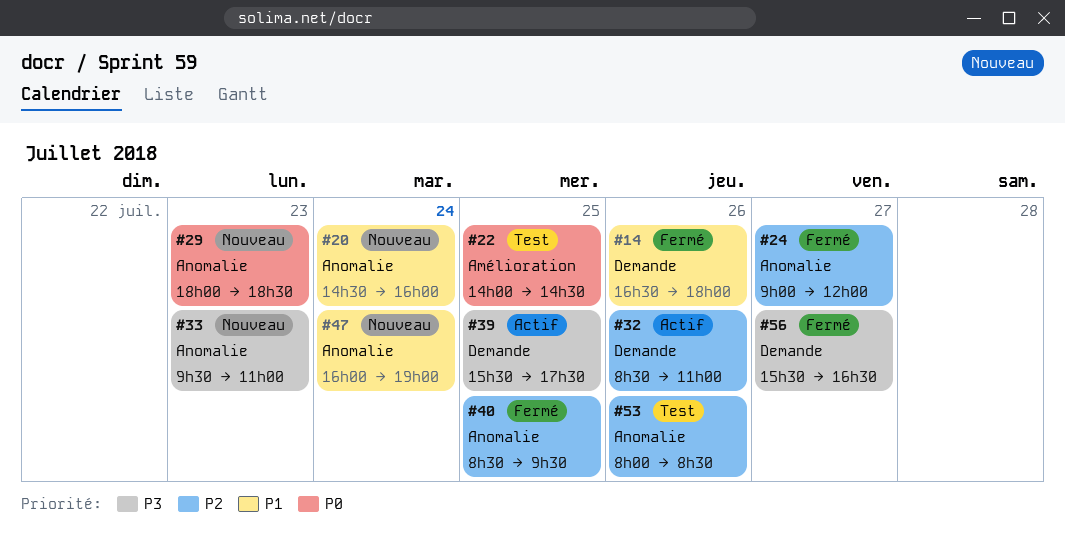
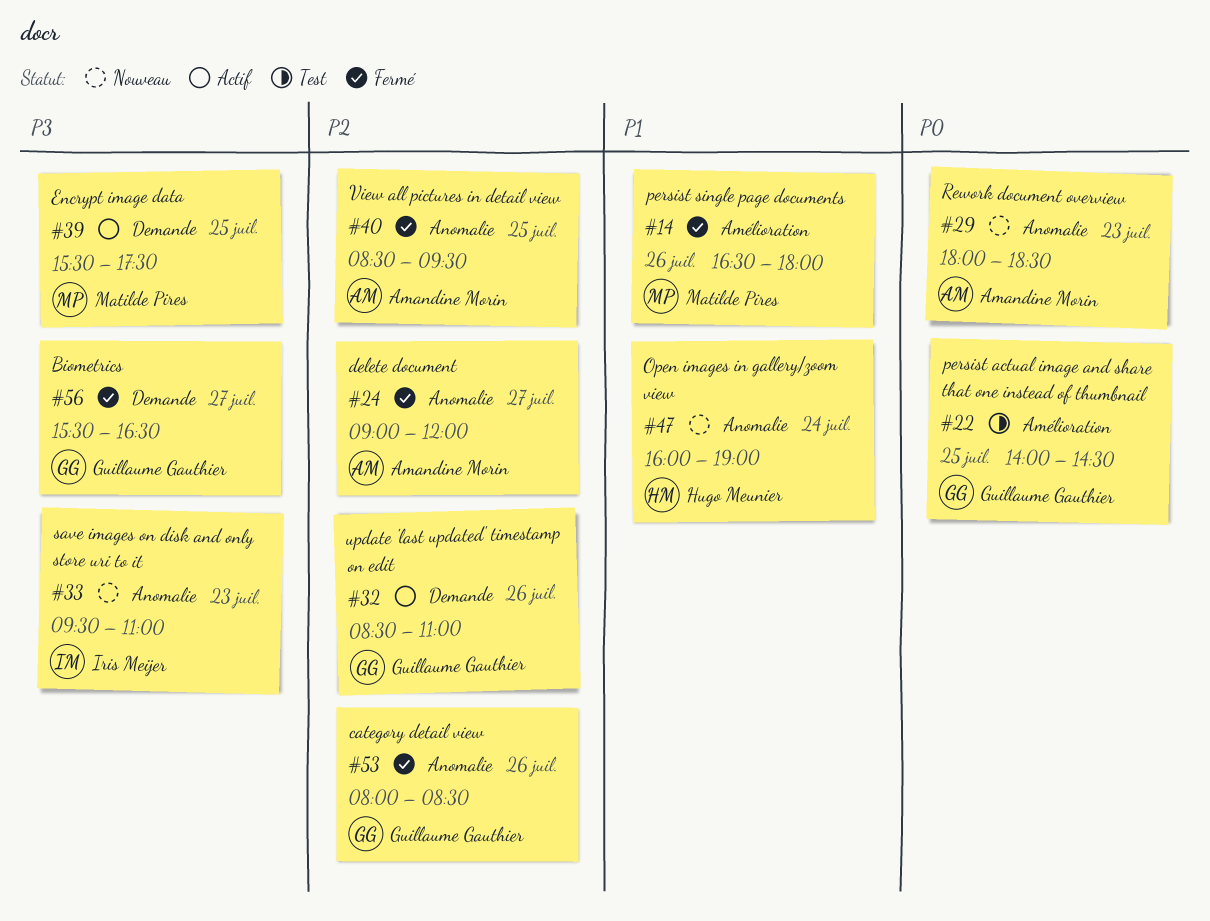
#14, label: Demande -> Amélioration
#20: present -> none
#53, status: Test -> Fermé

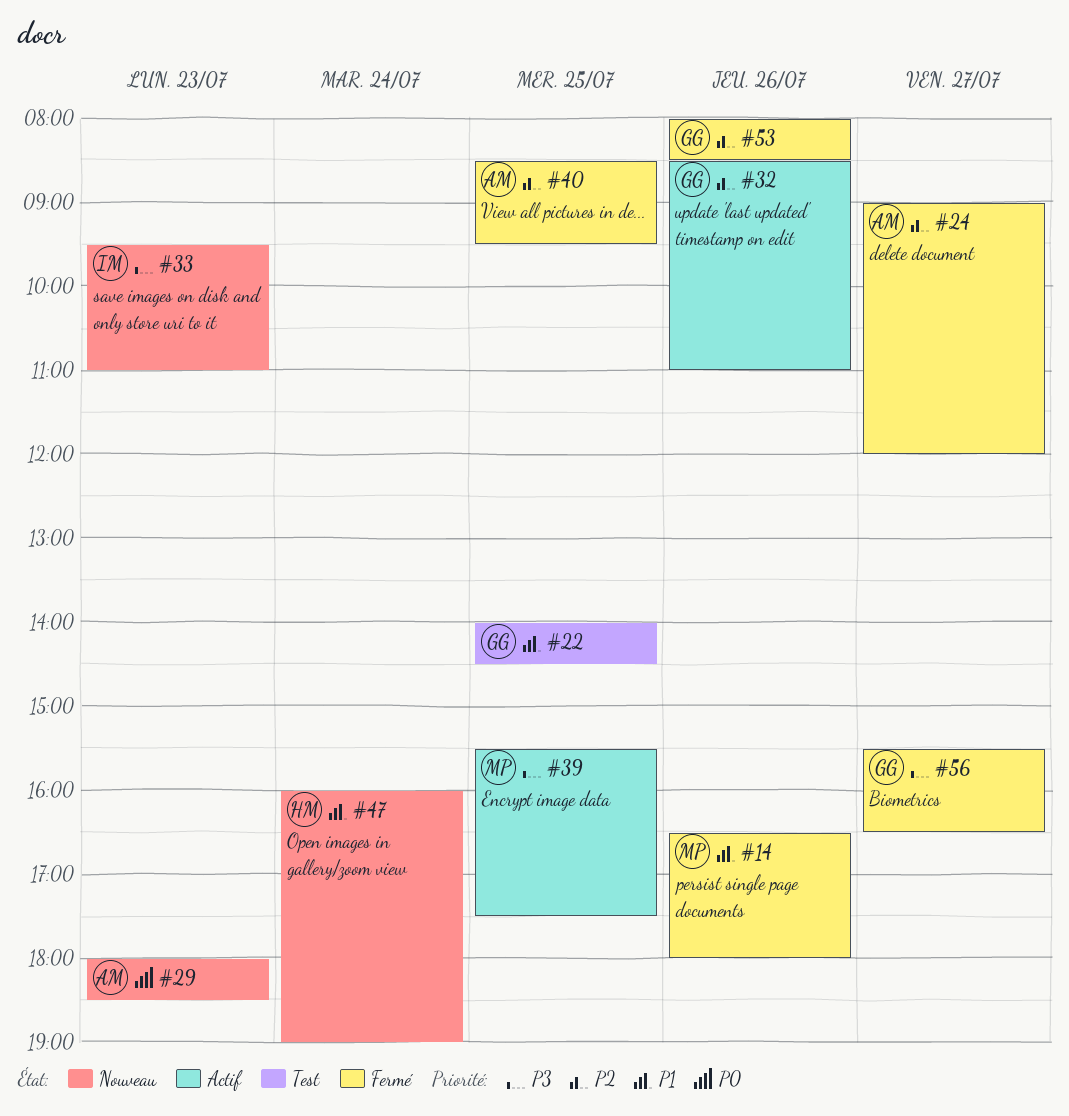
#22, priority: P0 -> P1

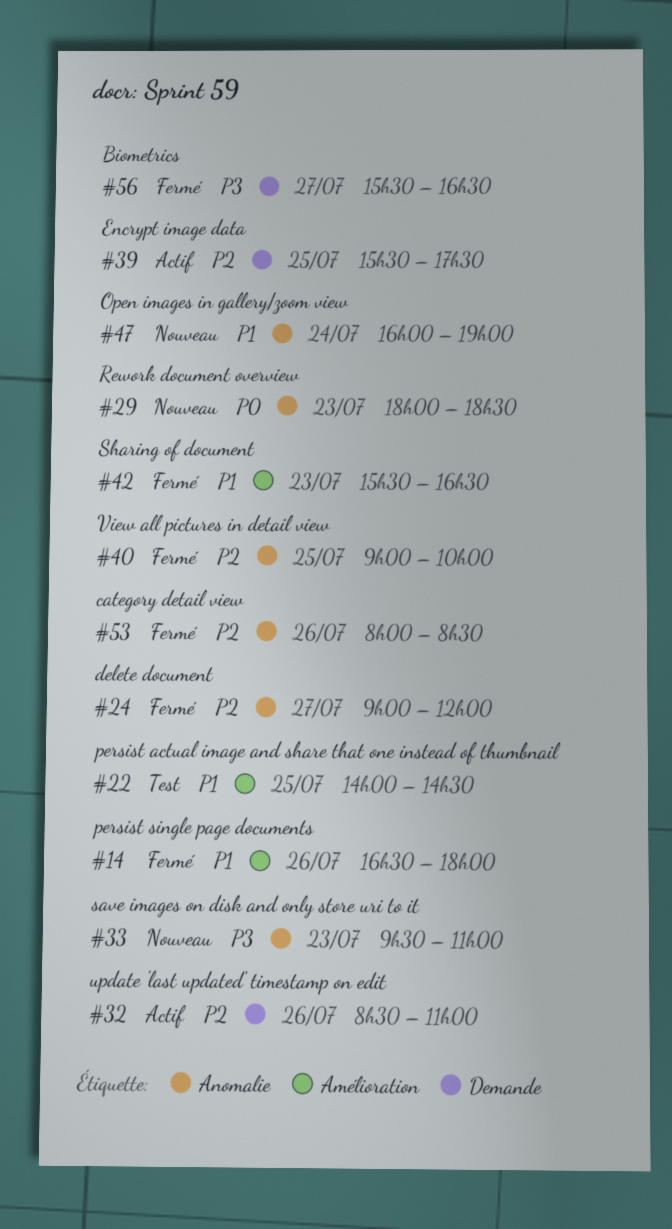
#39, priority: P3 -> P2
#40, begins: 08:30 -> 09:00
#40, ends: 09:30 -> 10:00
#42: none -> present

